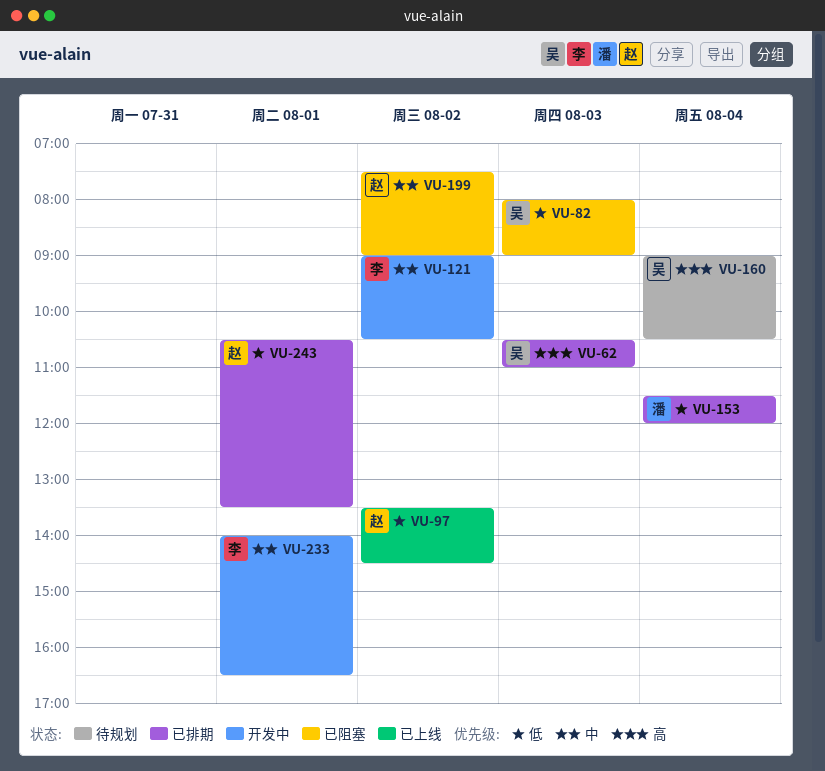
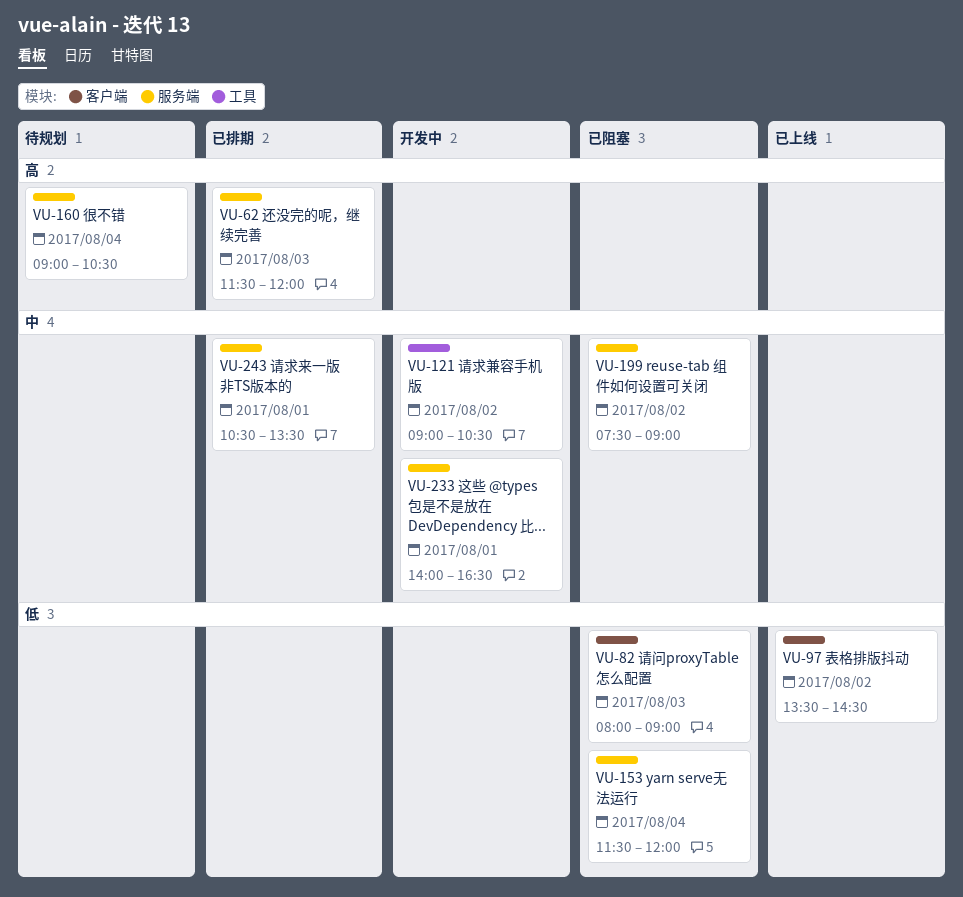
VU-62, begins: 10:30 -> 11:30
VU-62, ends: 11:00 -> 12:00
VU-153, status: 已排期 -> 已阻塞
VU-243, priority: 低 -> 中

